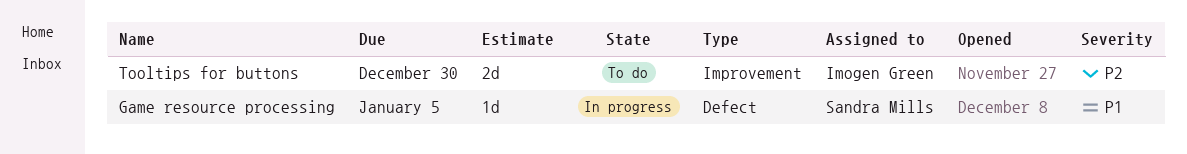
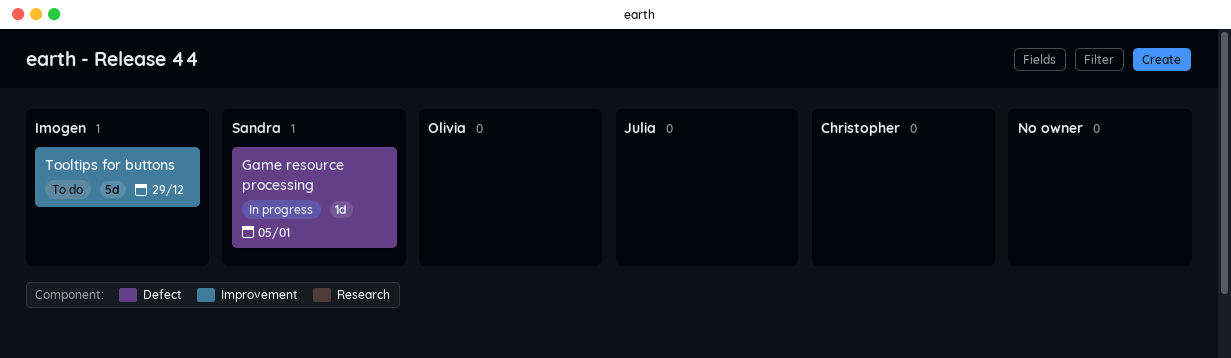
Tooltips for buttons, estimate: 2d -> 5d
Tooltips for buttons, due: Dec 30 -> Dec 29

